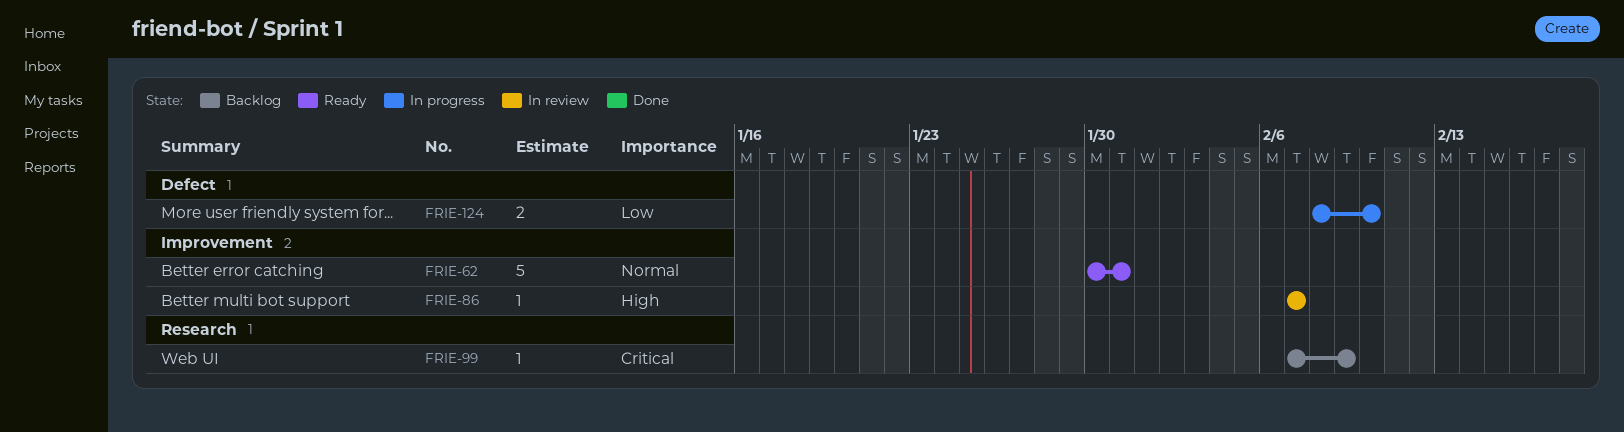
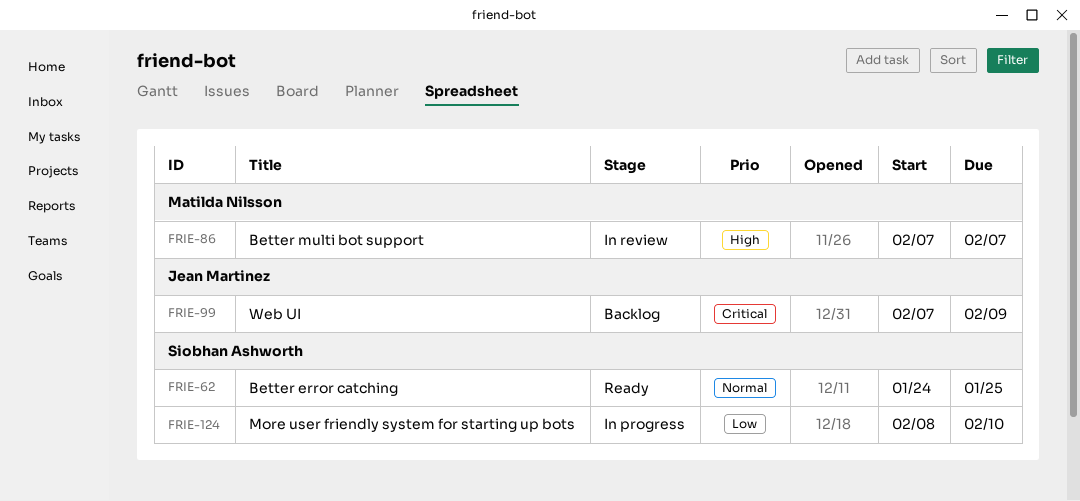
FRIE-62, start: Jan 30 -> Jan 24
FRIE-62, due: Jan 31 -> Jan 25

